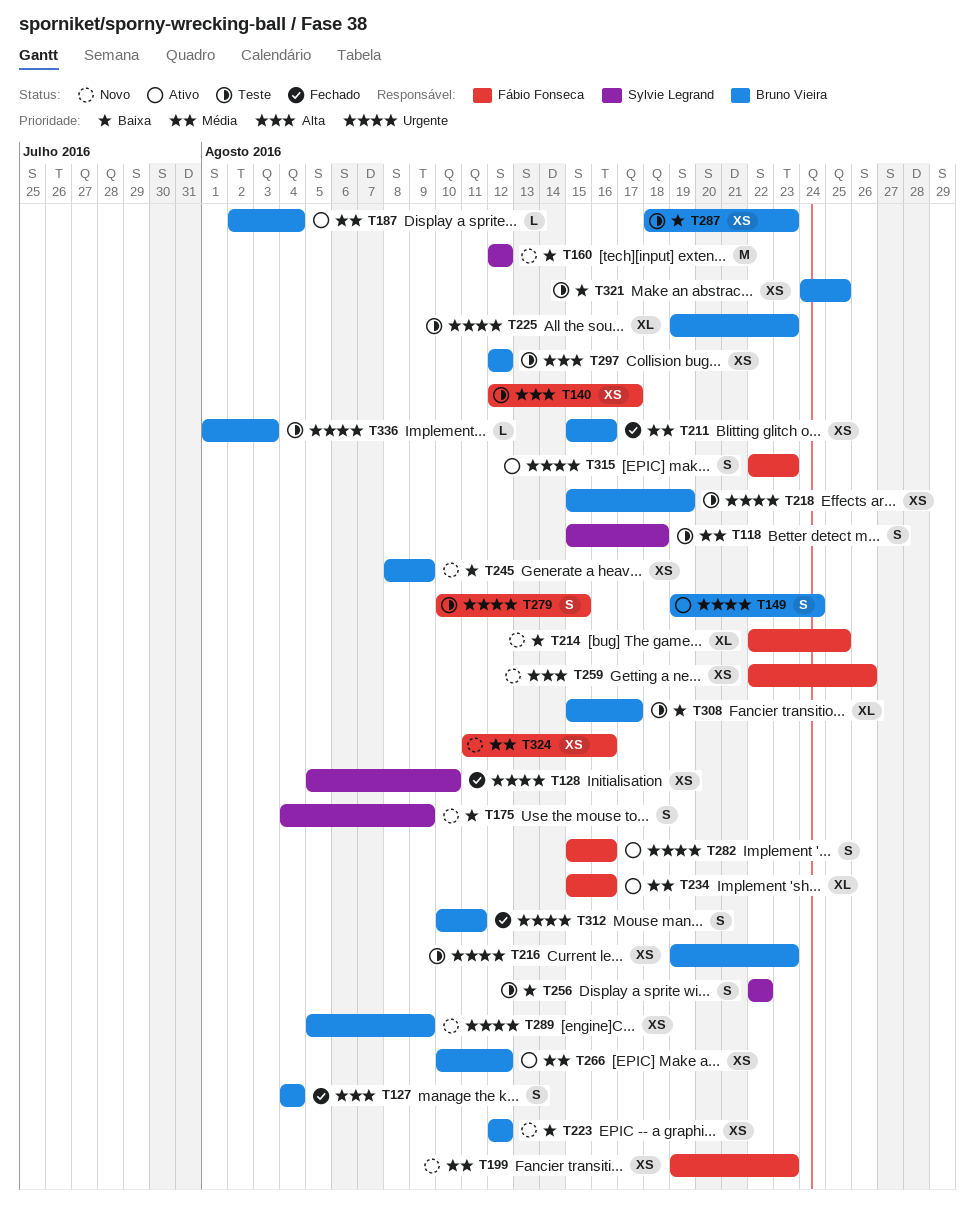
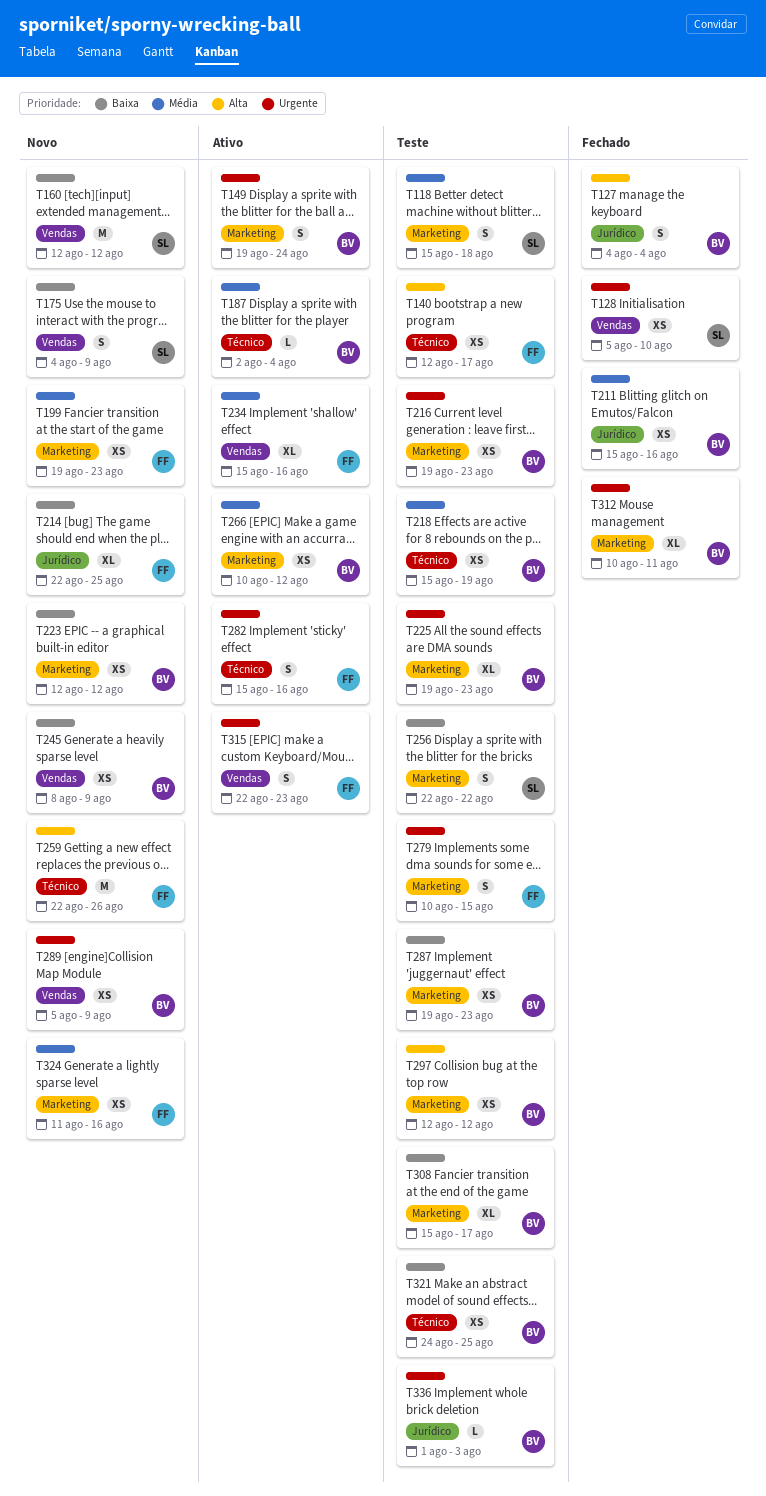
T218, priority: Urgente -> Média
T259, estimate: XS -> M
T287, start: Aug 18 -> Aug 19
T312, estimate: S -> XL

